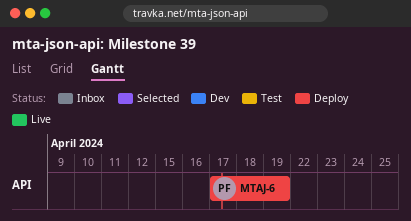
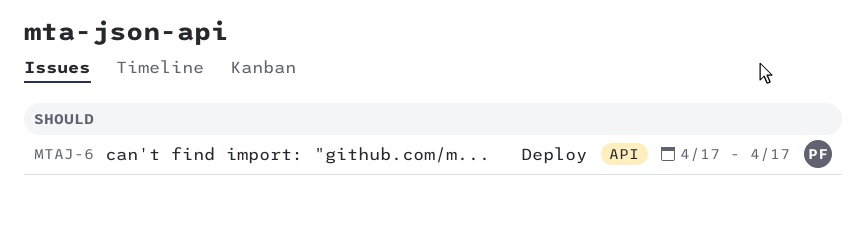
MTAJ-6, due: Apr 19 -> Apr 17

